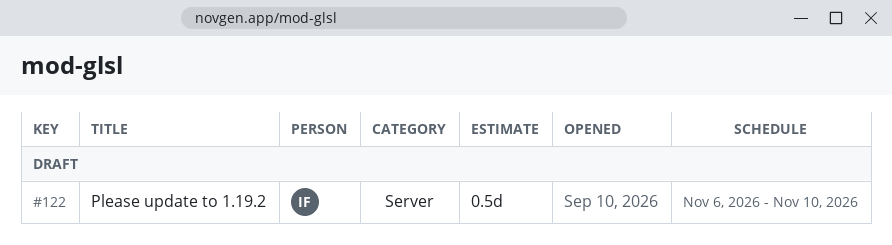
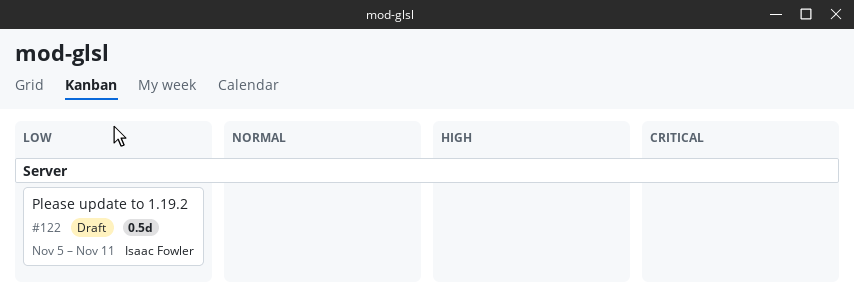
#122, start: Nov 6 -> Nov 5
#122, due: Nov 10 -> Nov 11

